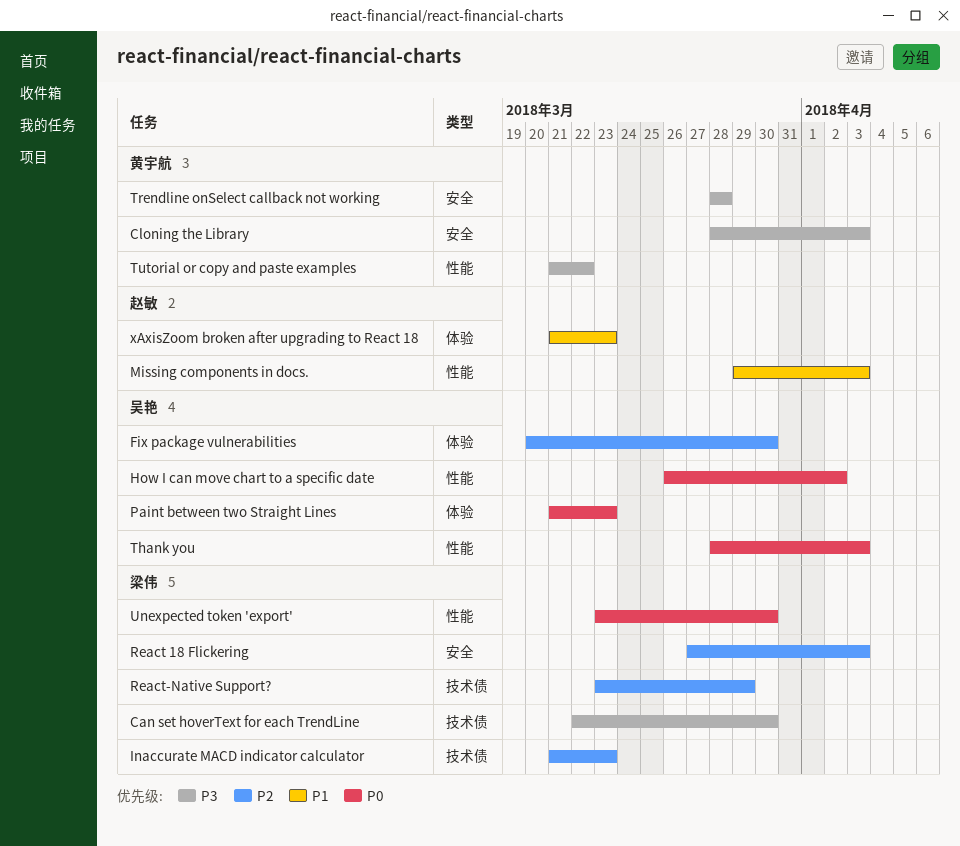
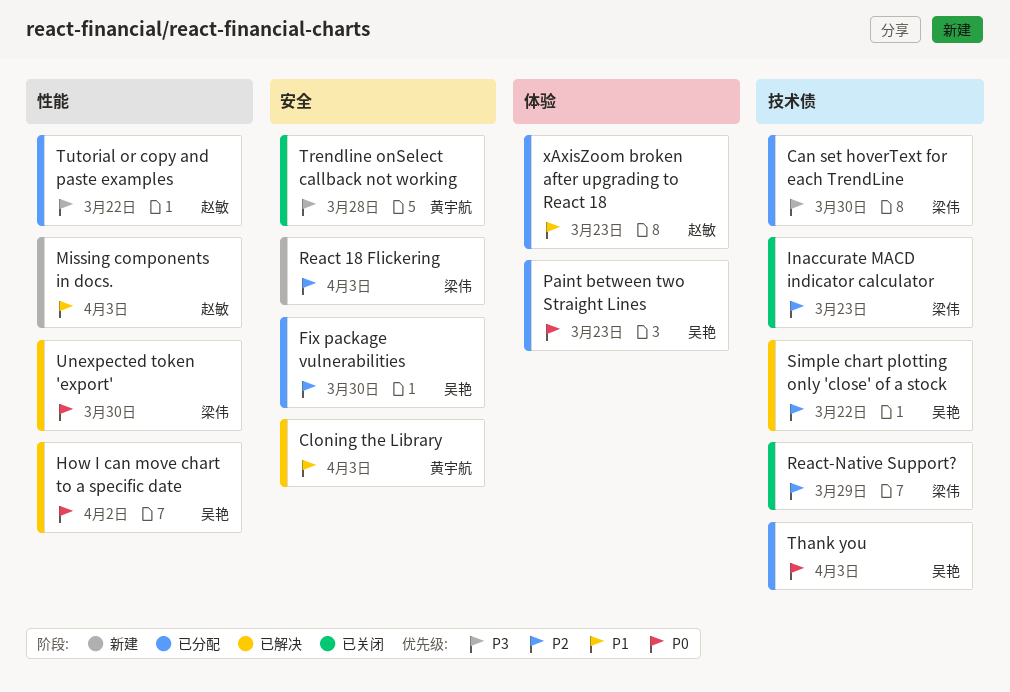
Cloning the Library, priority: P3 -> P1
Fix package vulnerabilities, label: 体验 -> 安全
Simple chart plotting only 'close' of a stock: none -> present
Thank you, label: 性能 -> 技术债
Tutorial or copy and paste examples, owner: 黄宇航 -> 赵敏

